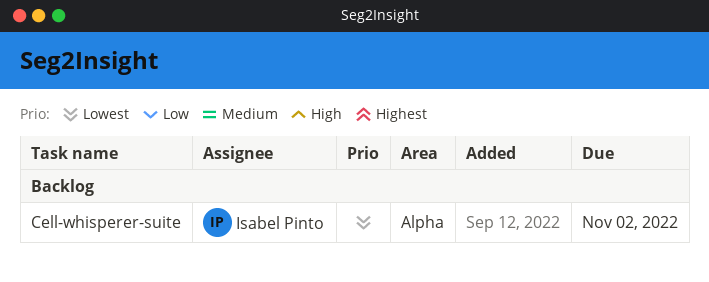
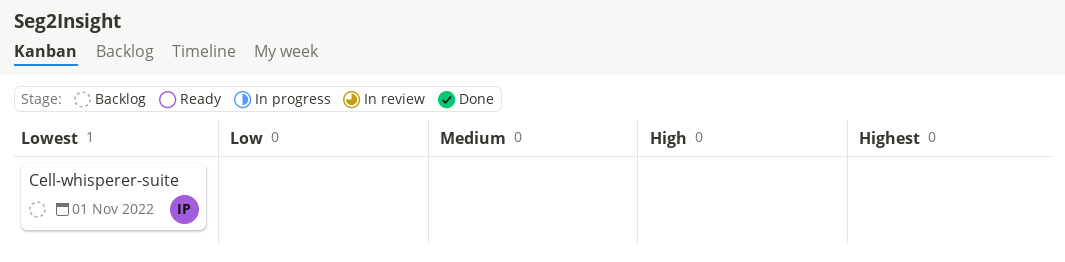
Cell-whisperer-suite, due: Nov 2 -> Nov 1

